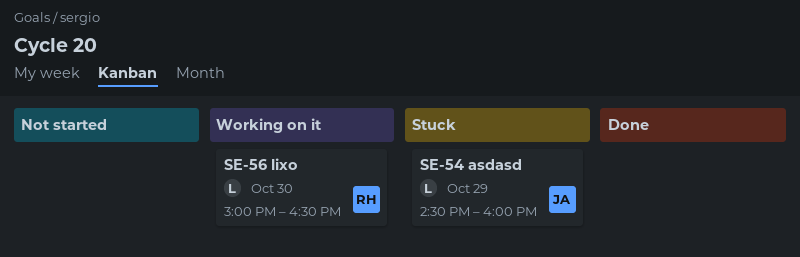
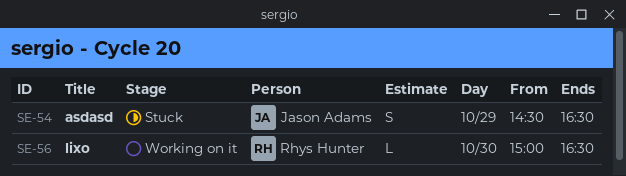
SE-54, estimate: L -> S
SE-54, ends: 16:00 -> 16:30

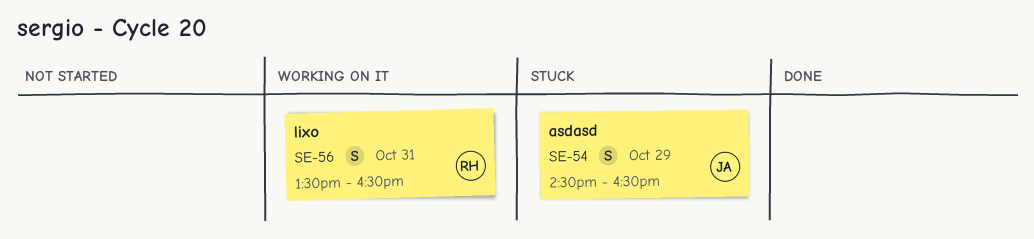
SE-56, estimate: L -> S
SE-56, day: Oct 30 -> Oct 31
SE-56, begins: 15:00 -> 13:30

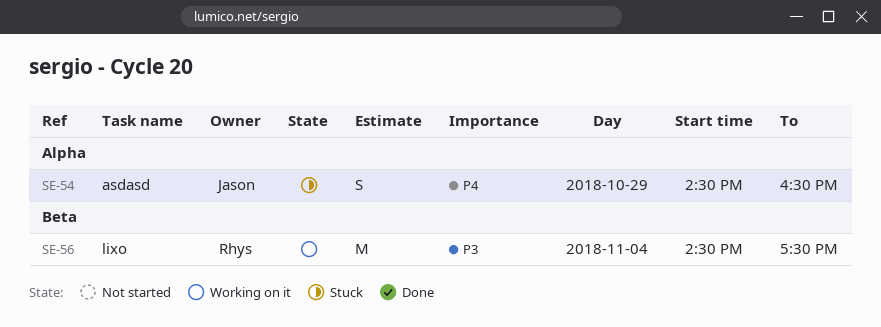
SE-56, estimate: S -> M
SE-56, day: Oct 31 -> Nov 4
SE-56, begins: 13:30 -> 14:30
SE-56, ends: 16:30 -> 17:30

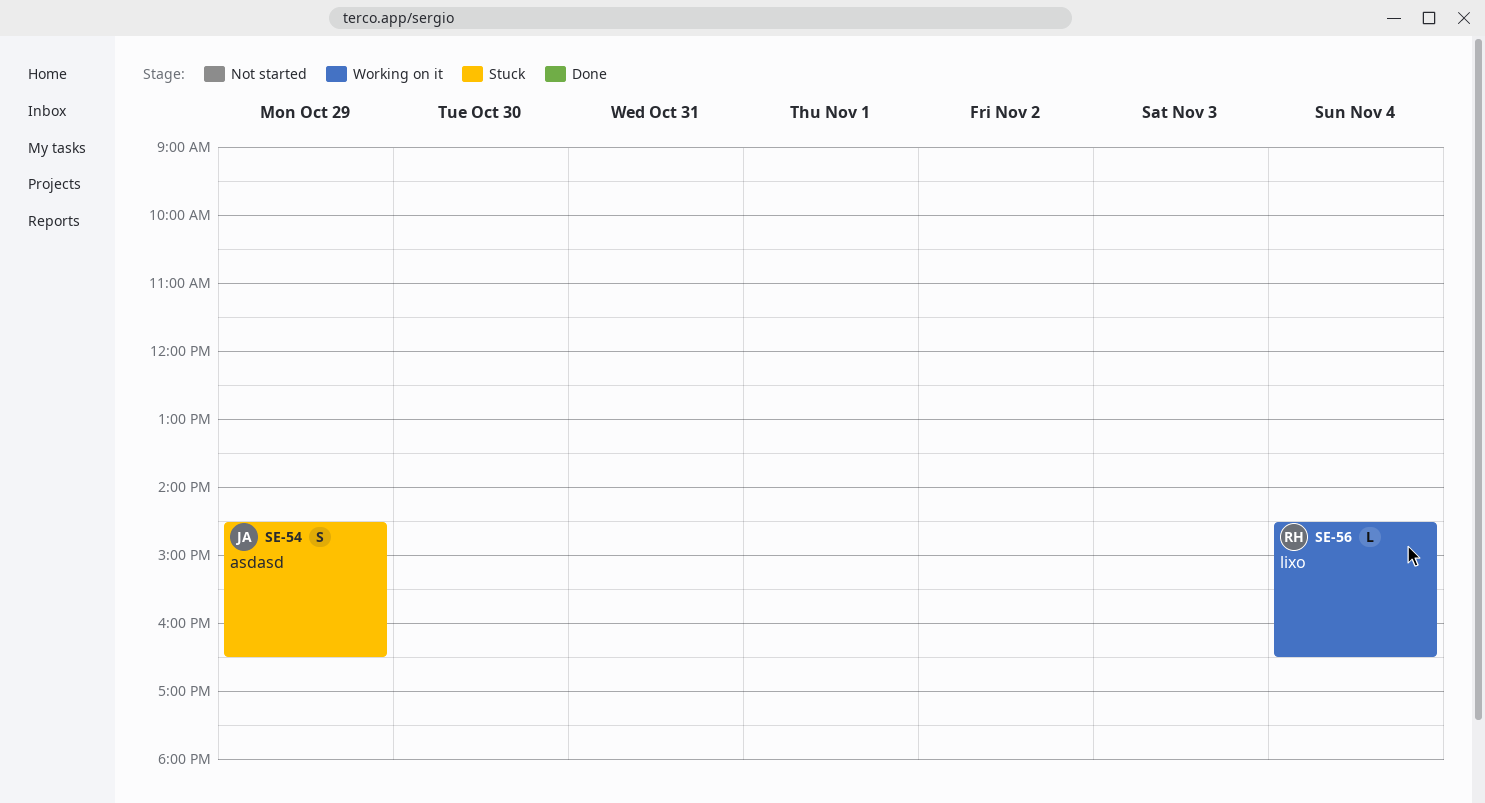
SE-56, estimate: M -> L
SE-56, ends: 17:30 -> 16:30

